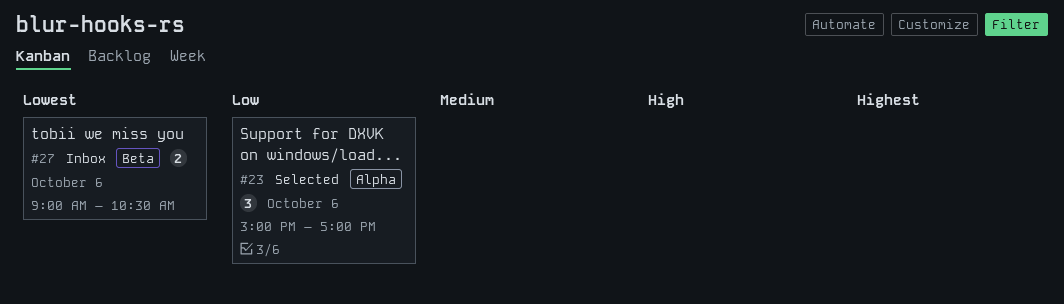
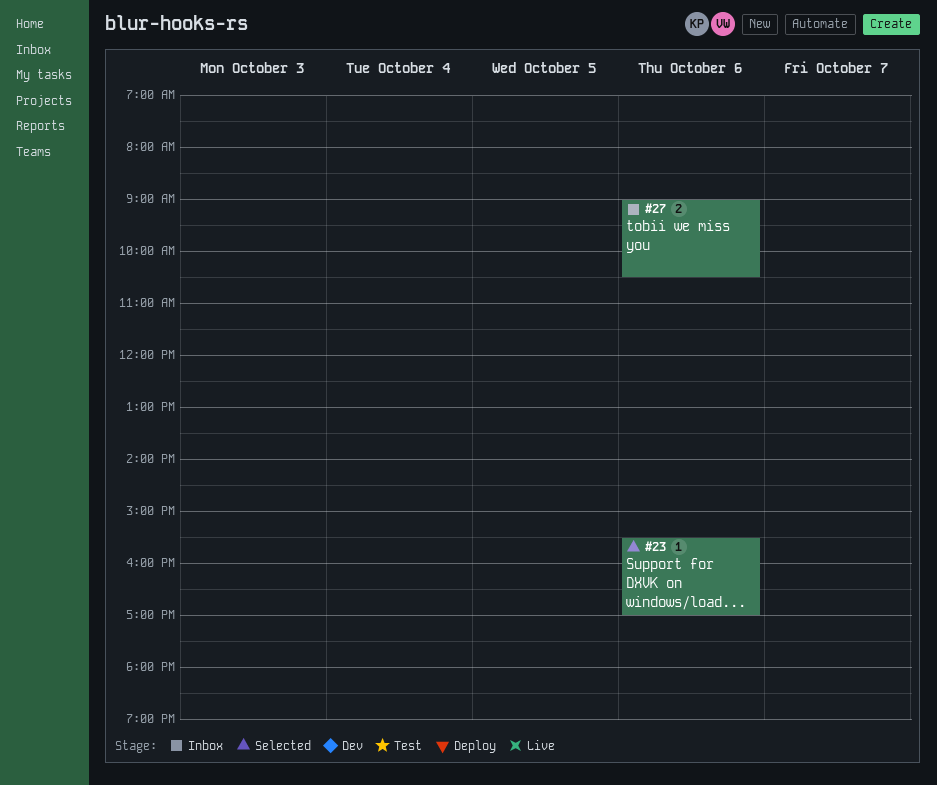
#23, estimate: 3 -> 1
#23, begins: 15:00 -> 15:30

